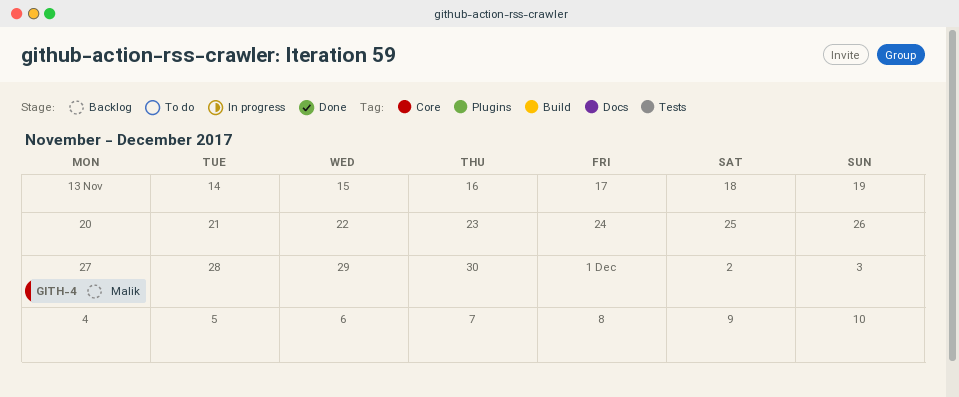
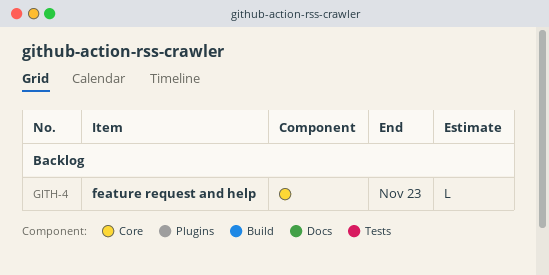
GITH-4, due: Nov 27 -> Nov 23

